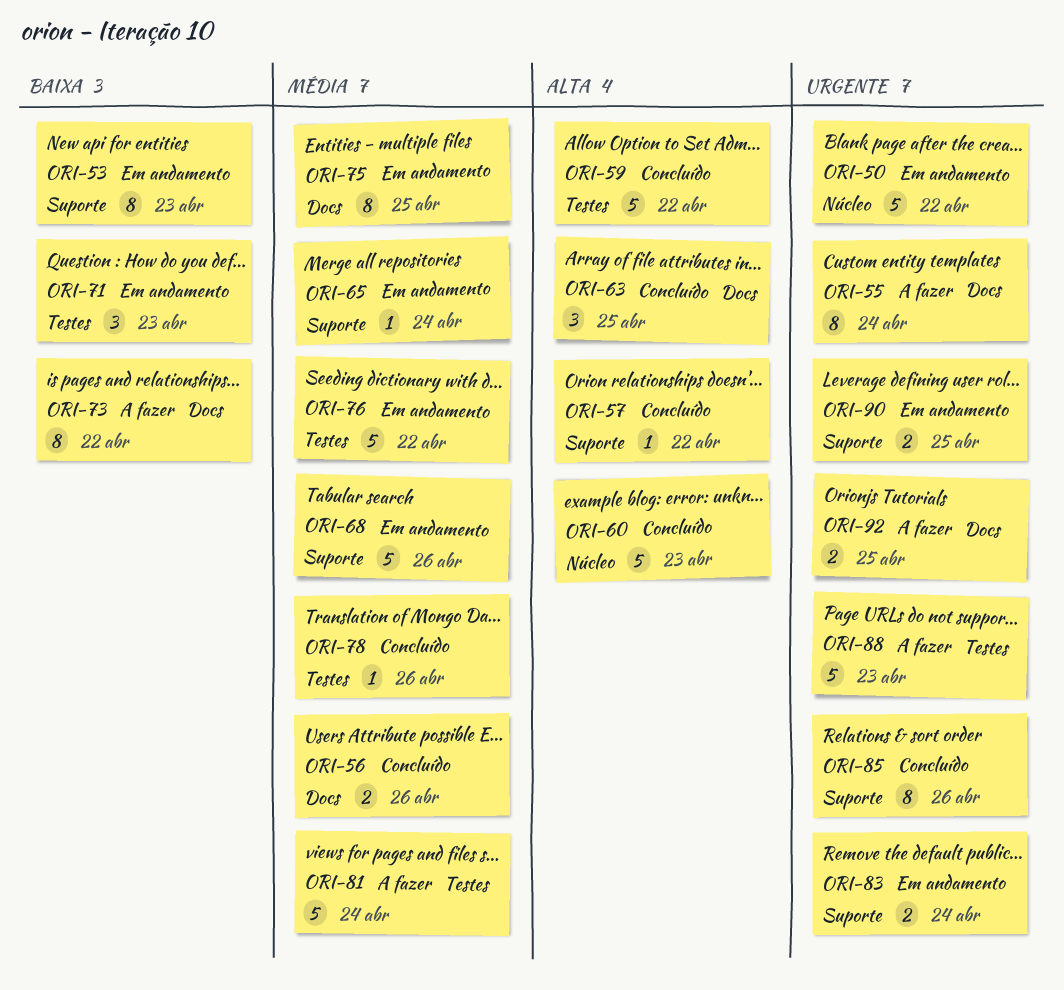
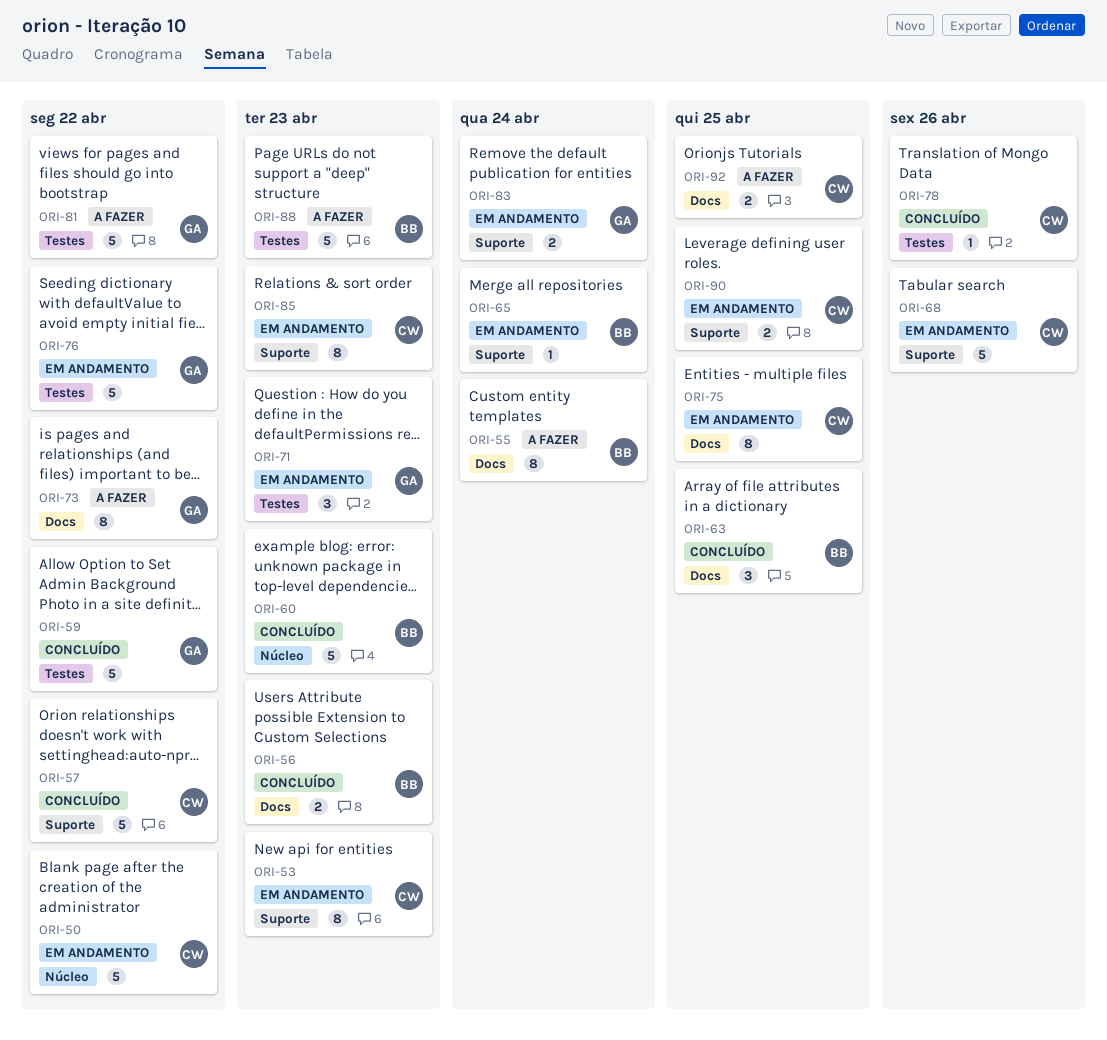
ORI-56, due: Apr 26 -> Apr 23
ORI-57, estimate: 1 -> 5
ORI-81, due: Apr 24 -> Apr 22
ORI-85, status: Concluído -> Em andamento
ORI-85, due: Apr 26 -> Apr 23

